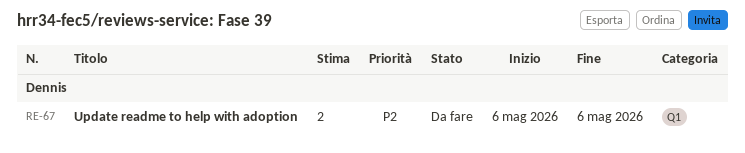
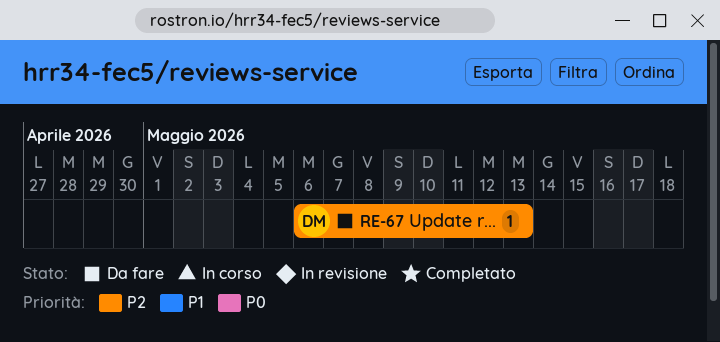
RE-67, estimate: 2 -> 1
RE-67, due: May 6 -> May 13

